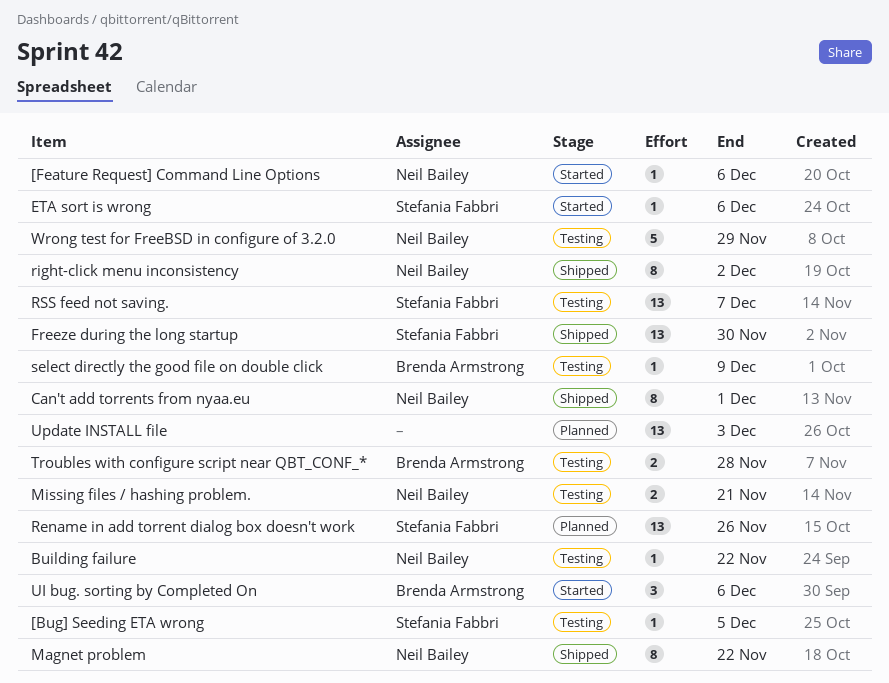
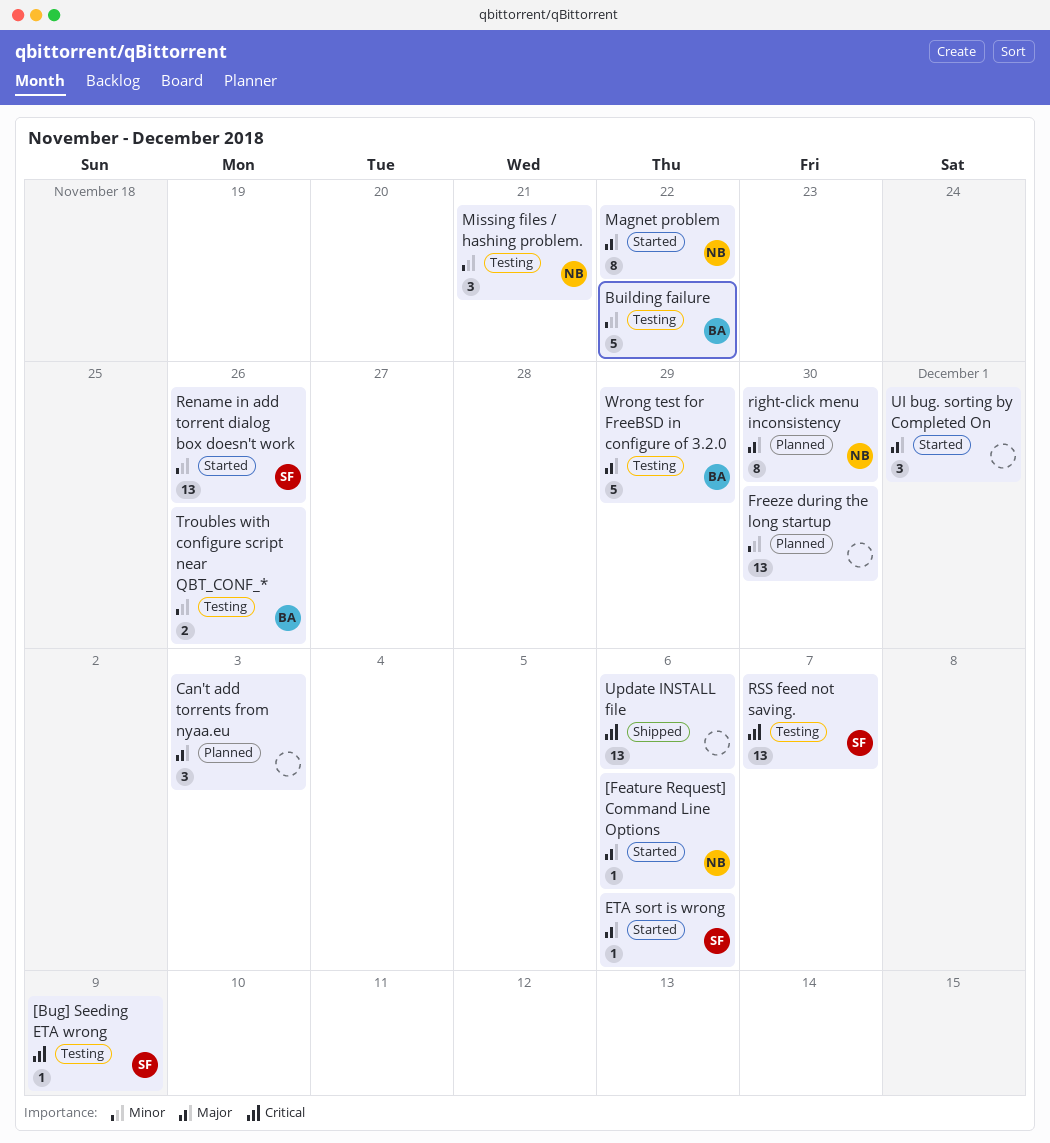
[Bug] Seeding ETA wrong, due: Dec 5 -> Dec 9
Building failure, owner: Neil Bailey -> Brenda Armstrong
Building failure, estimate: 1 -> 5
Can't add torrents from nyaa.eu, status: Shipped -> Planned
Can't add torrents from nyaa.eu, owner: Neil Bailey -> none
Can't add torrents from nyaa.eu, estimate: 8 -> 3
Can't add torrents from nyaa.eu, due: Dec 1 -> Dec 3
Freeze during the long startup, status: Shipped -> Planned
Freeze during the long startup, owner: Stefania Fabbri -> none
Magnet problem, status: Shipped -> Started
Missing files / hashing problem., estimate: 2 -> 3
Rename in add torrent dialog box doesn't work, status: Planned -> Started
right-click menu inconsistency, status: Shipped -> Planned
right-click menu inconsistency, due: Dec 2 -> Nov 30
select directly the good file on double click: present -> none
Troubles with configure script near QBT_CONF_*, due: Nov 28 -> Nov 26
UI bug. sorting by Completed On, owner: Brenda Armstrong -> none
UI bug. sorting by Completed On, due: Dec 6 -> Dec 1
Update INSTALL file, status: Planned -> Shipped
Update INSTALL file, due: Dec 3 -> Dec 6
Wrong test for FreeBSD in configure of 3.2.0, owner: Neil Bailey -> Brenda Armstrong

